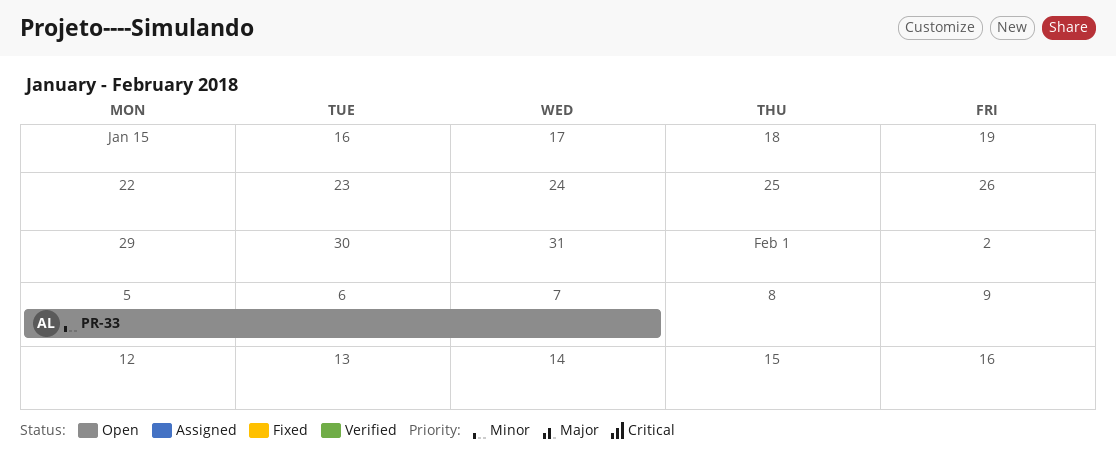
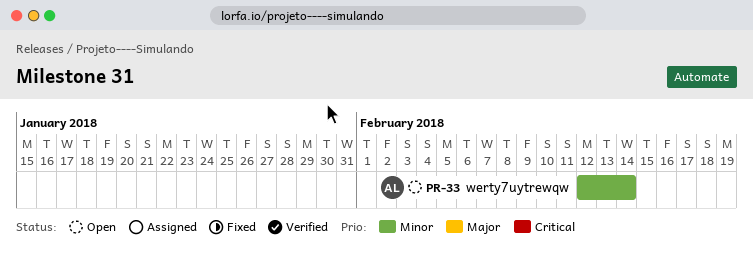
PR-33, start: Feb 5 -> Feb 12
PR-33, due: Feb 7 -> Feb 14

